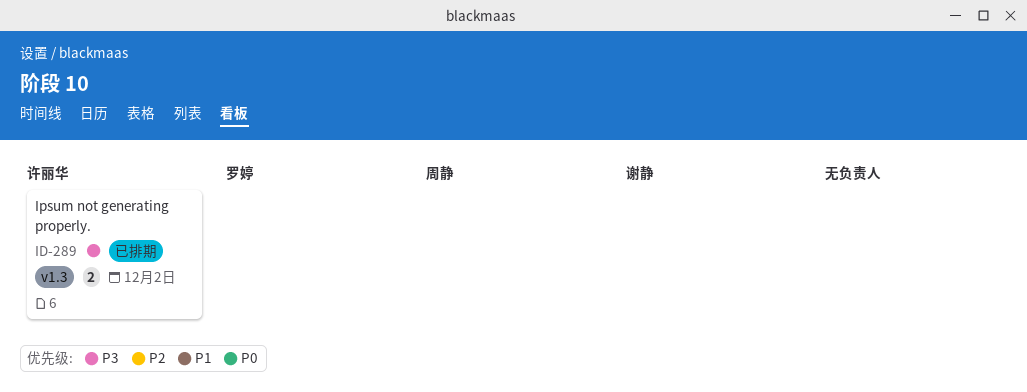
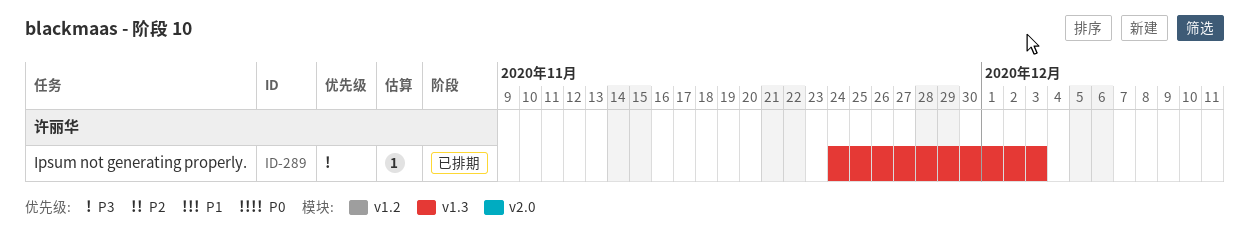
ID-289, estimate: 2 -> 1
ID-289, due: Dec 2 -> Dec 3

